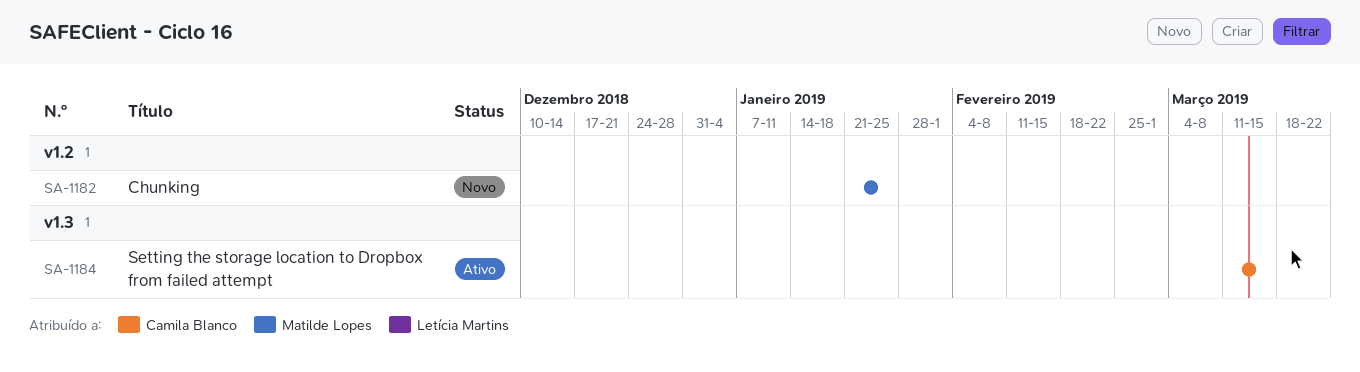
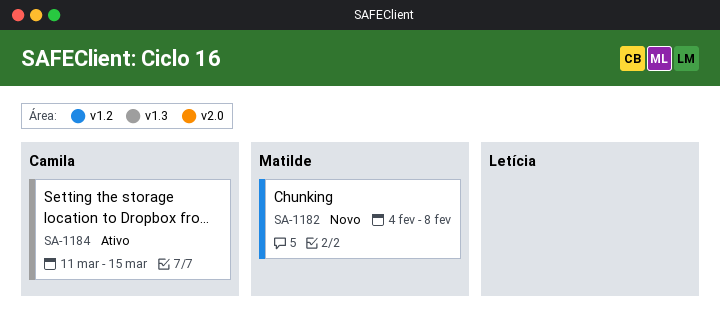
SA-1182, start: Jan 21 -> Feb 4
SA-1182, due: Jan 25 -> Feb 8

